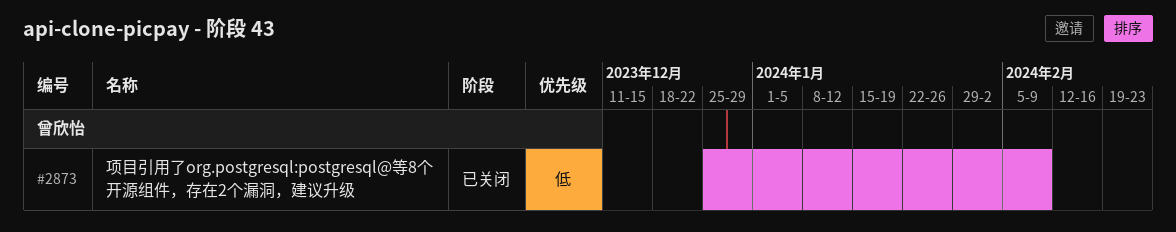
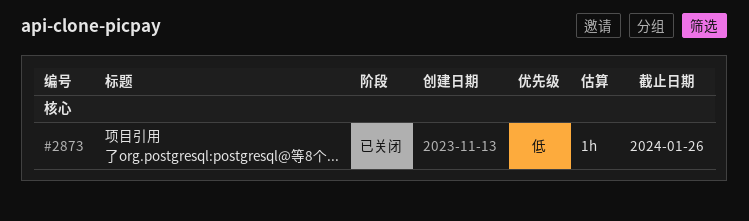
#2873, due: Feb 9 -> Jan 26

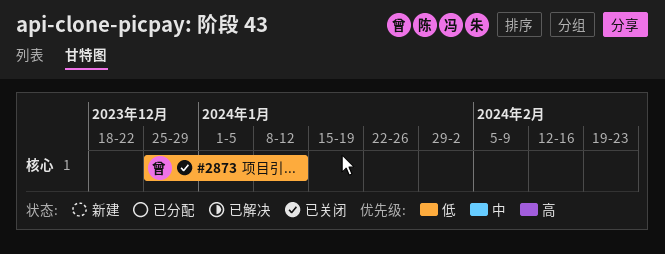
#2873, due: Jan 26 -> Jan 12

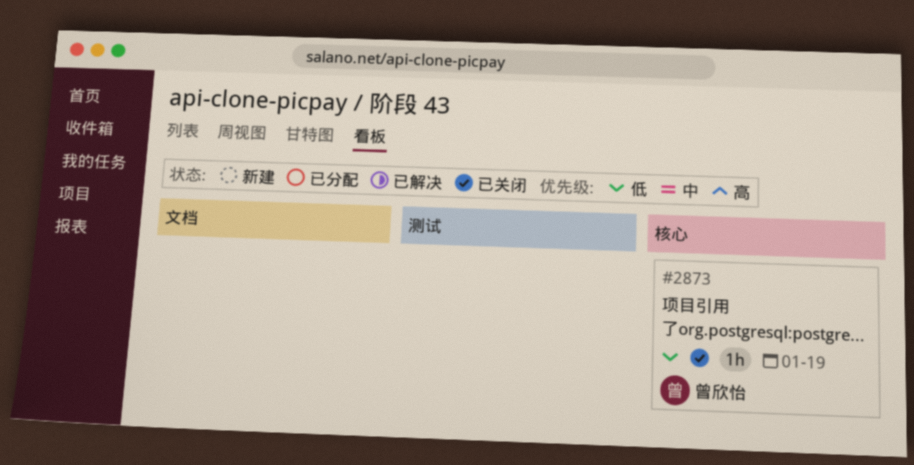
#2873, due: Jan 12 -> Jan 19

